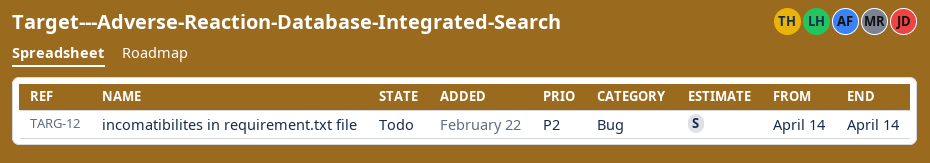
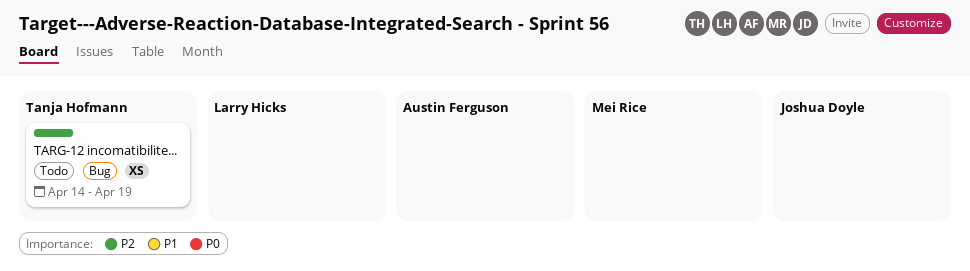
TARG-12, estimate: S -> XS
TARG-12, due: Apr 14 -> Apr 19

